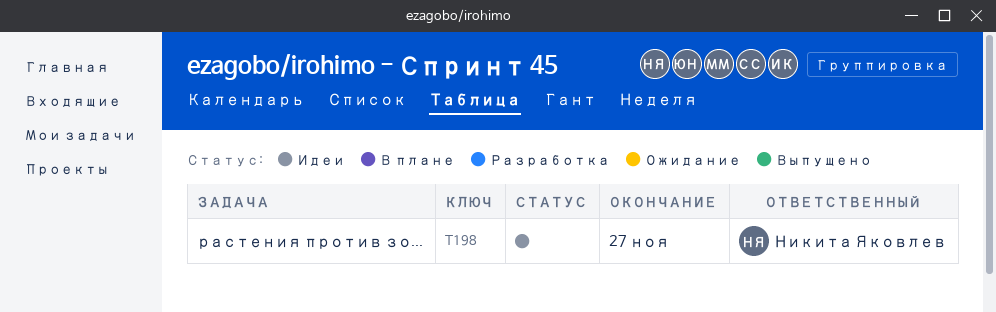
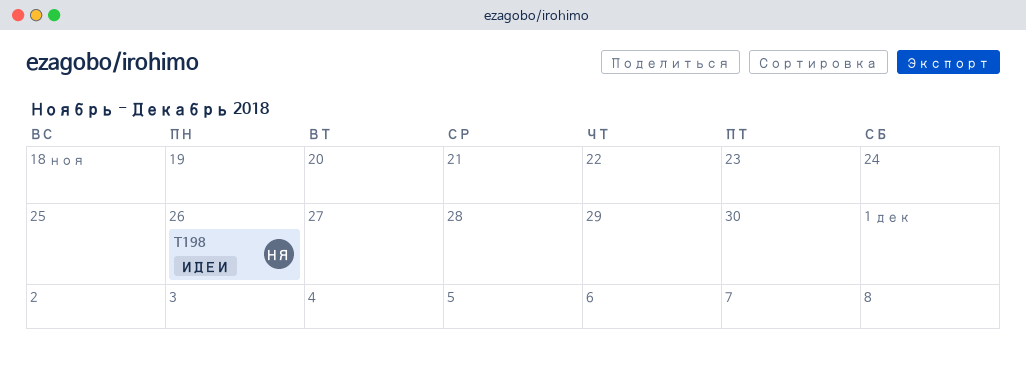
T198, due: Nov 27 -> Nov 26

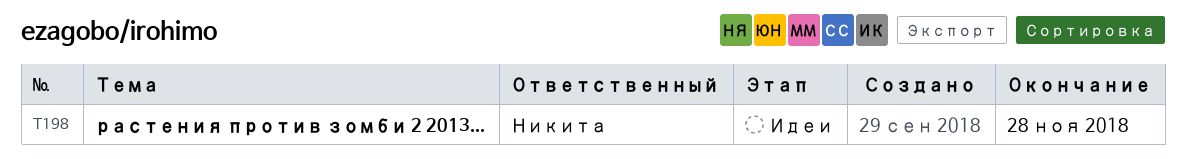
T198, due: Nov 26 -> Nov 28

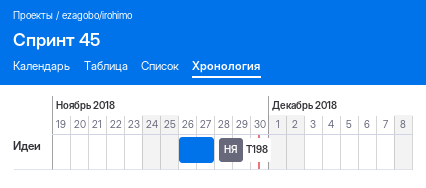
T198, due: Nov 28 -> Nov 27

